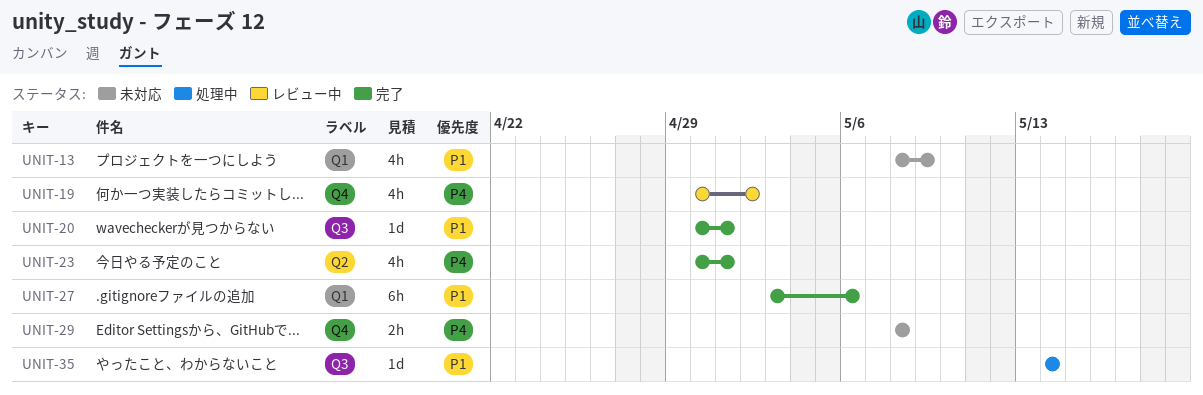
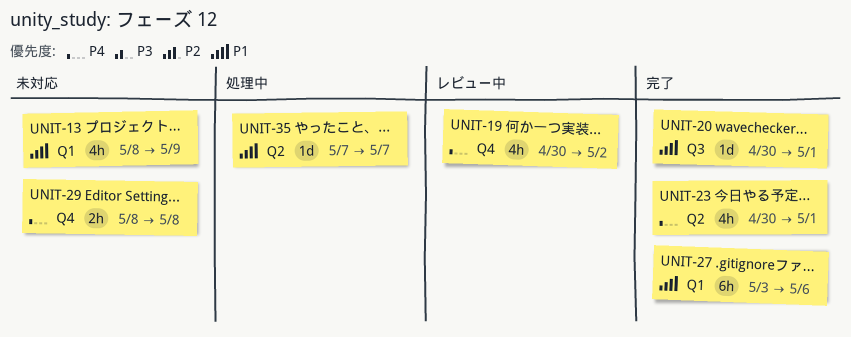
UNIT-35, label: Q3 -> Q2
UNIT-35, start: May 14 -> May 7
UNIT-35, due: May 14 -> May 7

